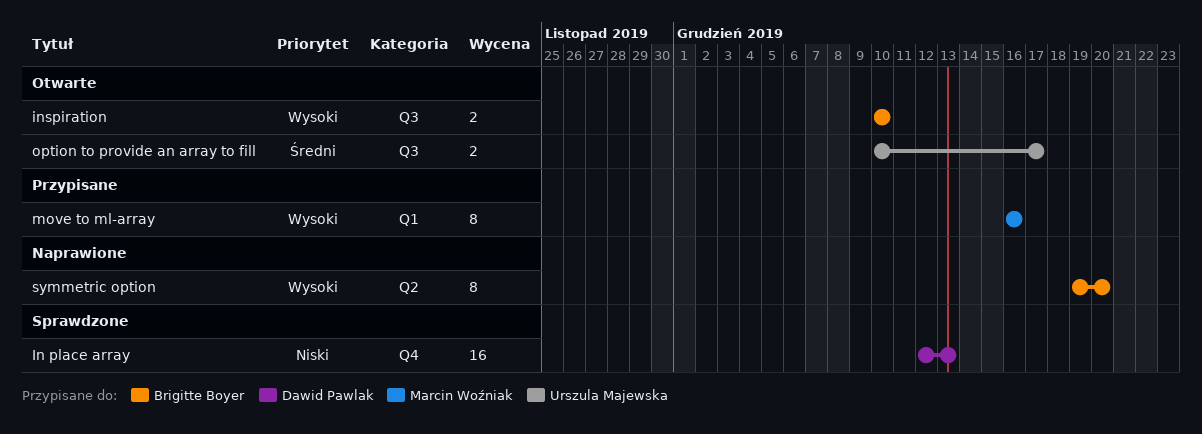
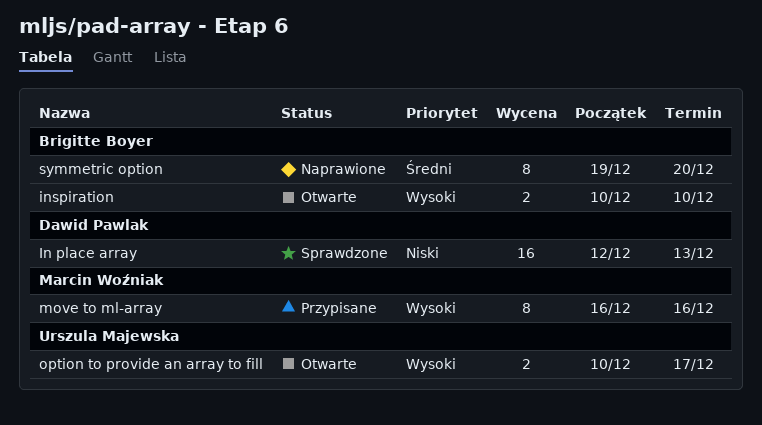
option to provide an array to fill, priority: Średni -> Wysoki
symmetric option, priority: Wysoki -> Średni

